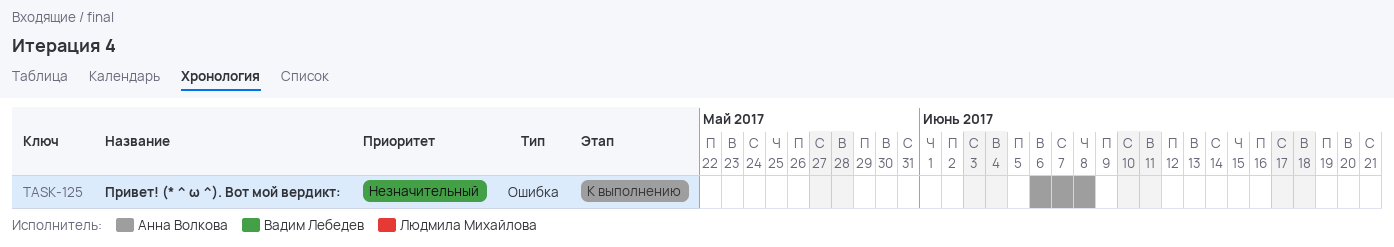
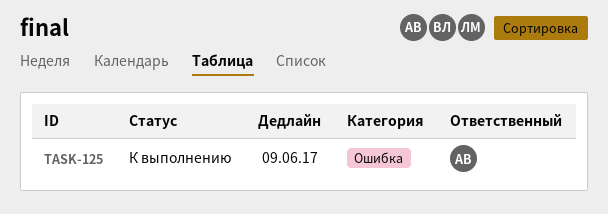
TASK-125, due: Jun 8 -> Jun 9

